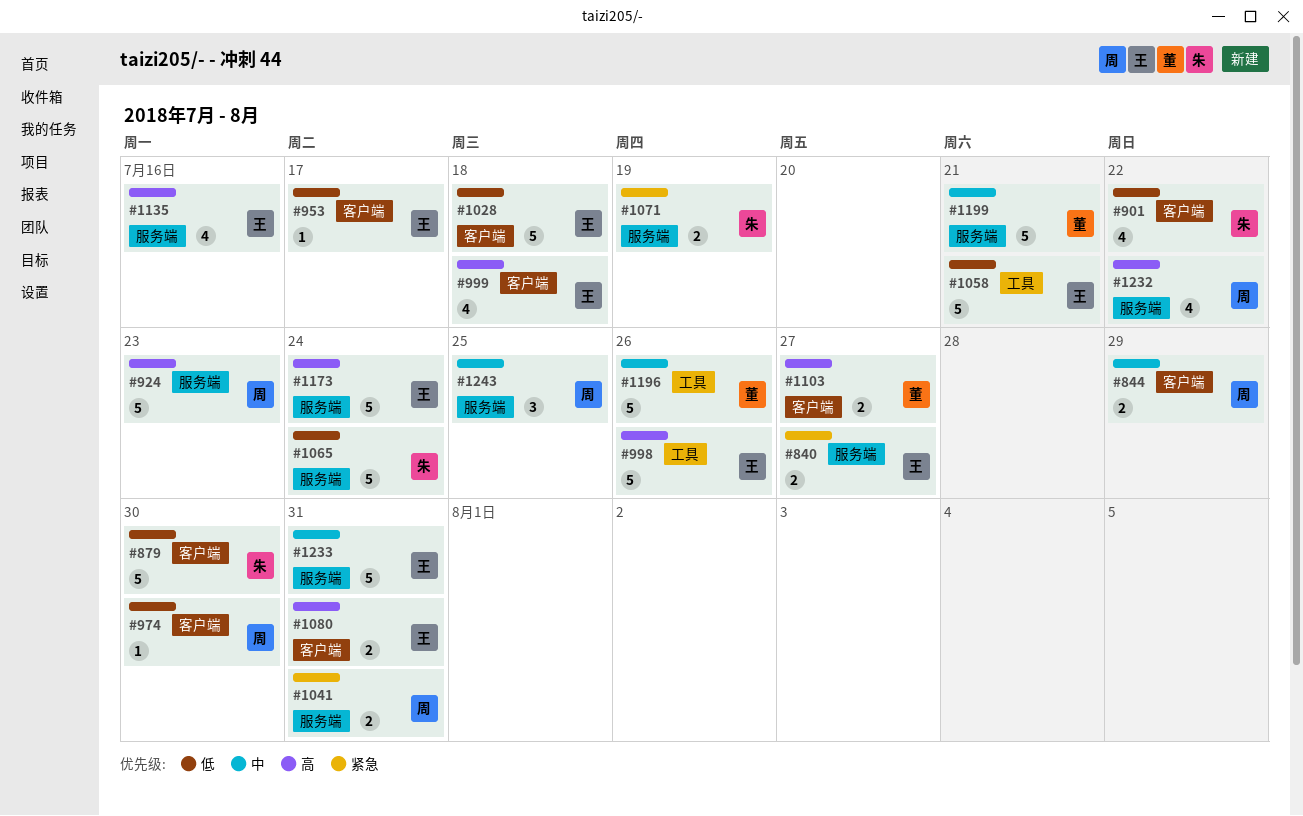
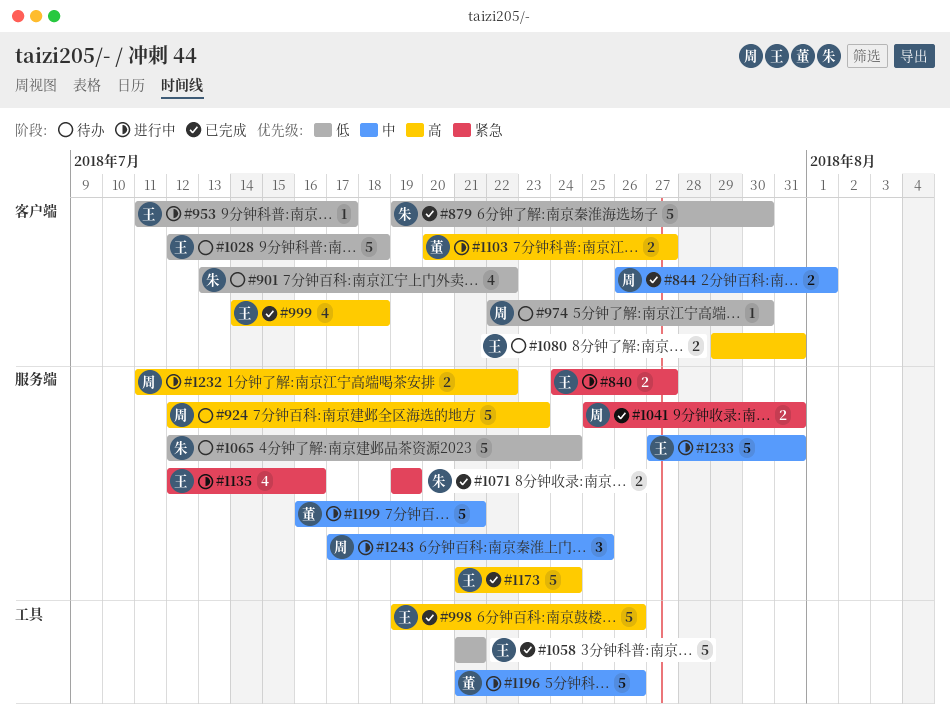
#844, due: Jul 29 -> Aug 1
#1135, priority: 高 -> 紧急
#1232, estimate: 4 -> 2

